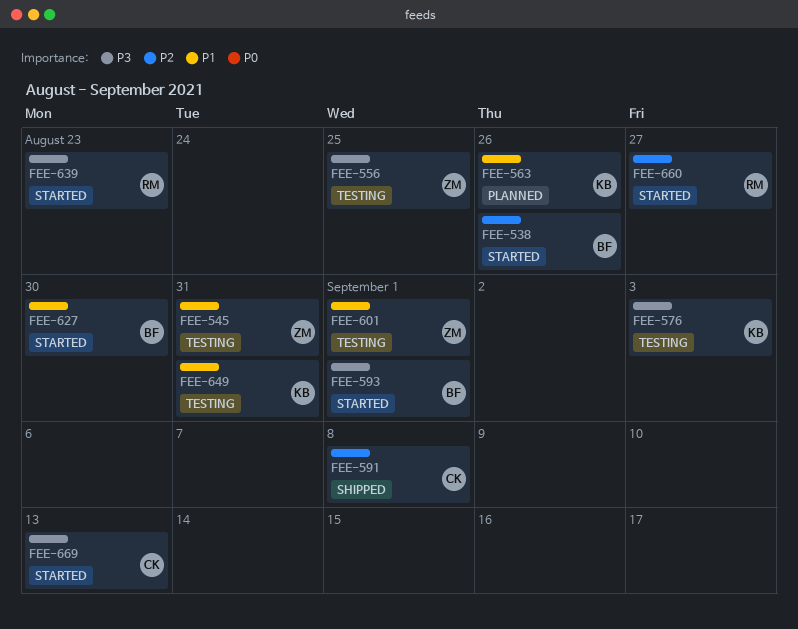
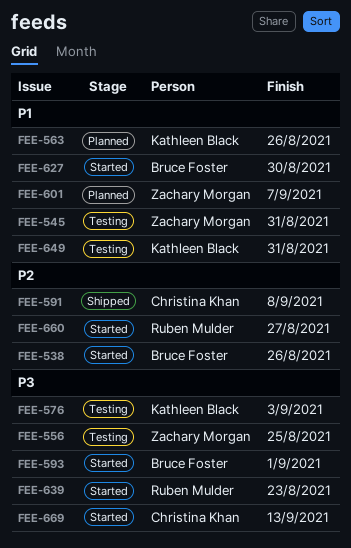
FEE-601, status: Testing -> Planned
FEE-601, due: Sep 1 -> Sep 7

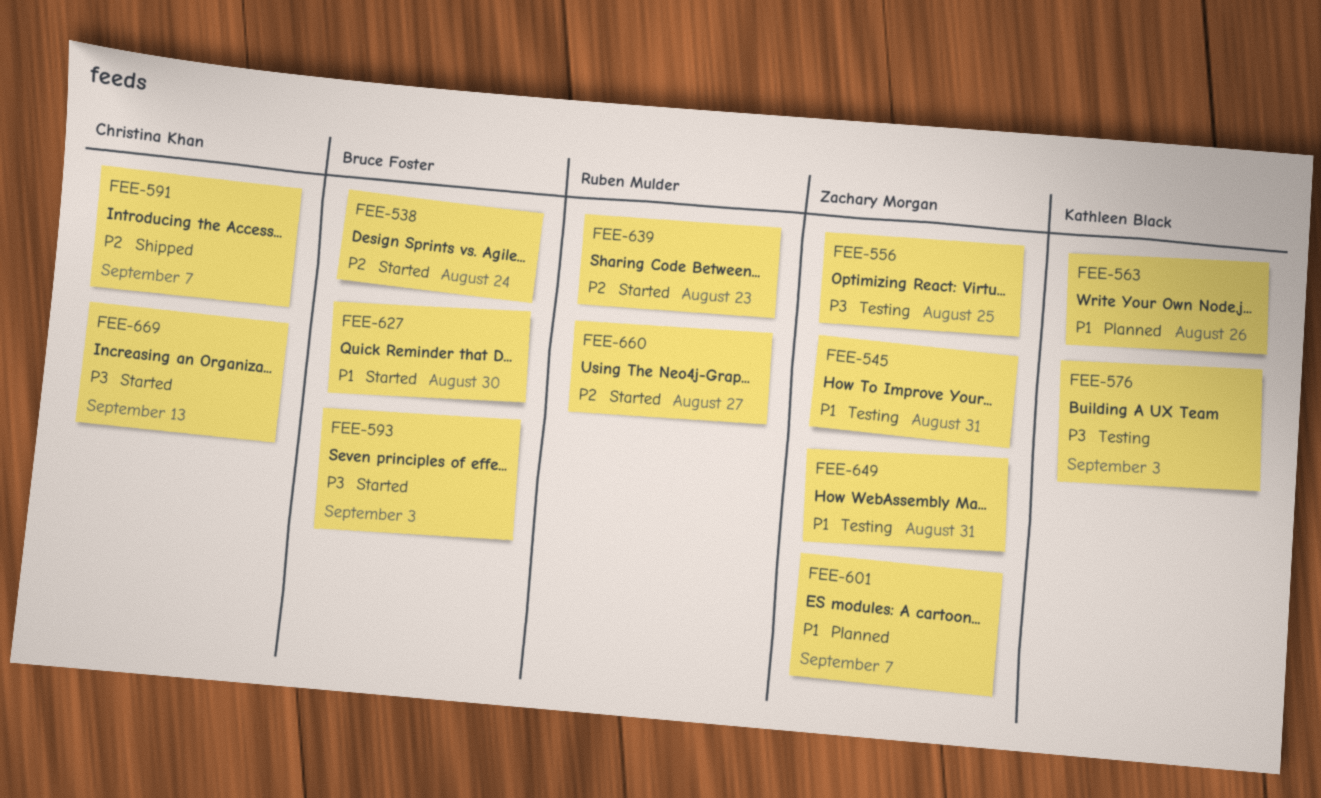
FEE-538, due: Aug 26 -> Aug 24
FEE-591, due: Sep 8 -> Sep 7
FEE-593, due: Sep 1 -> Sep 3
FEE-639, priority: P3 -> P2
FEE-649, owner: Kathleen Black -> Zachary Morgan

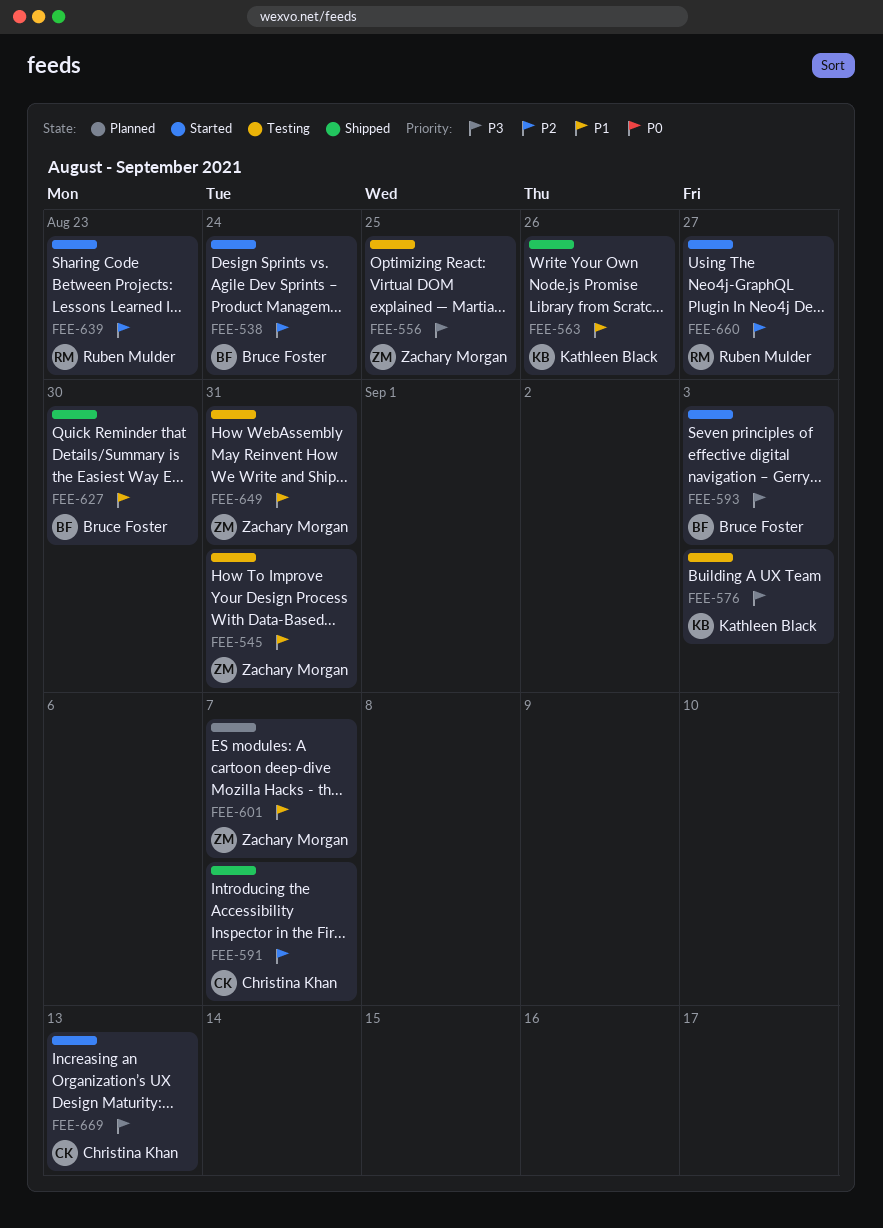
FEE-563, status: Planned -> Shipped
FEE-627, status: Started -> Shipped

